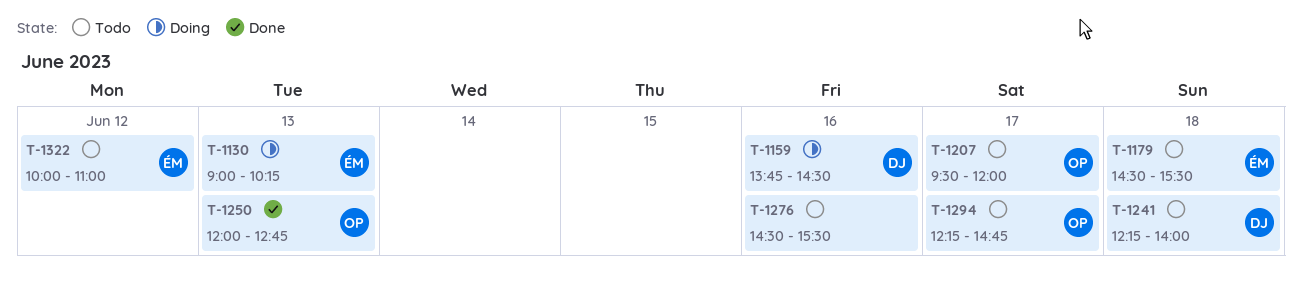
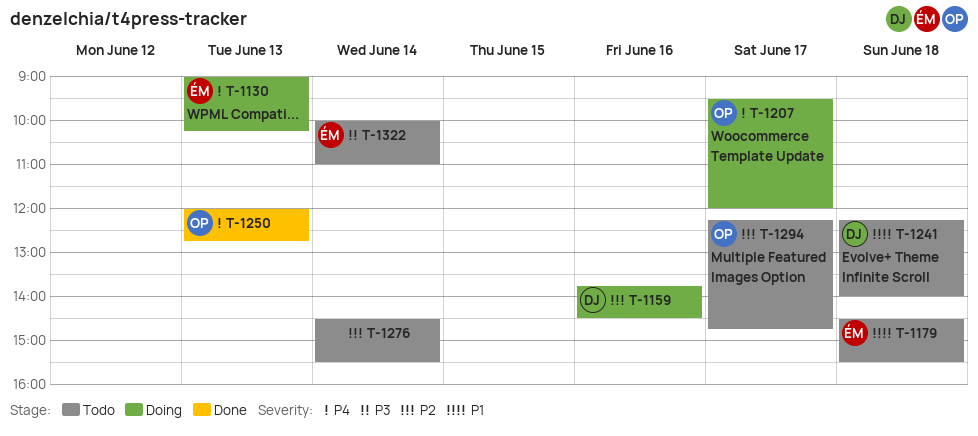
T-1207, status: Todo -> Doing
T-1276, day: Jun 16 -> Jun 14
T-1322, day: Jun 12 -> Jun 14

